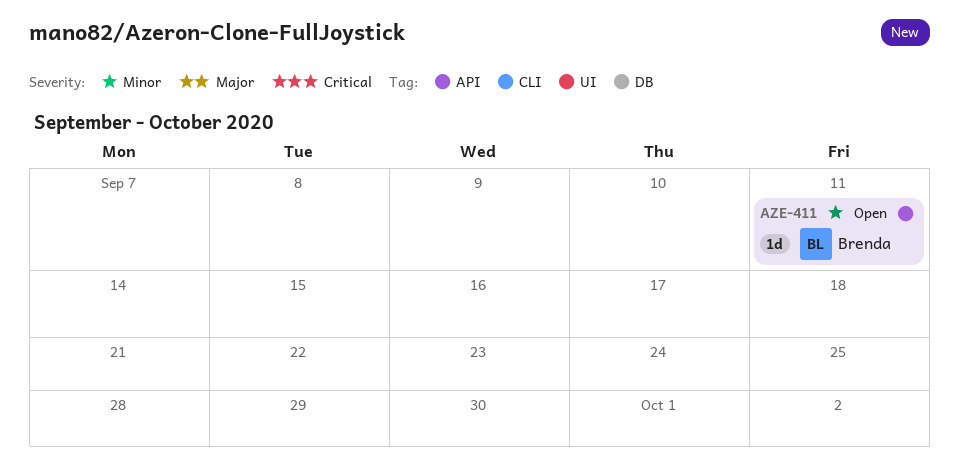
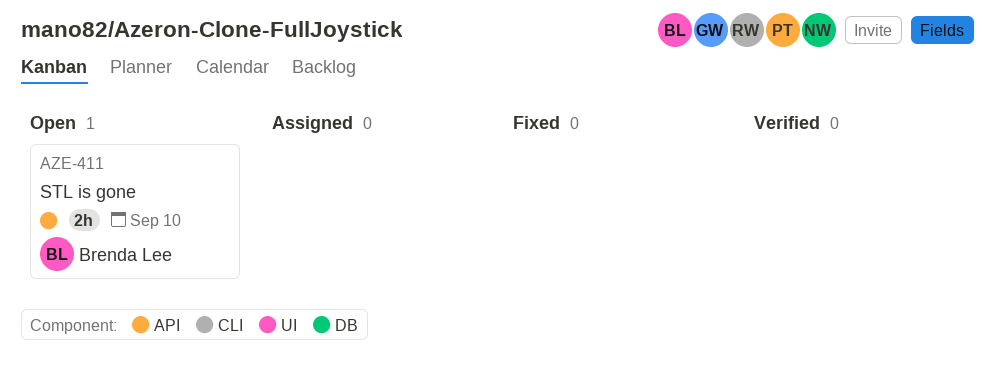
AZE-411, estimate: 1d -> 2h
AZE-411, due: Sep 11 -> Sep 10

